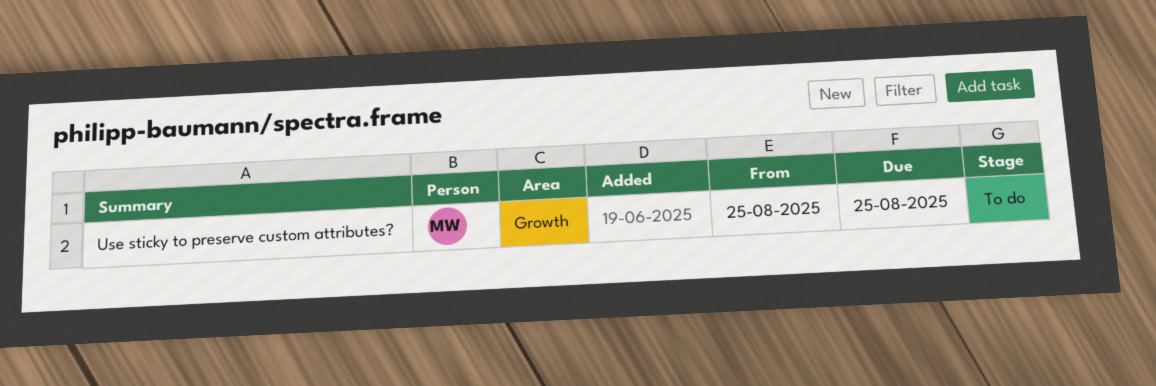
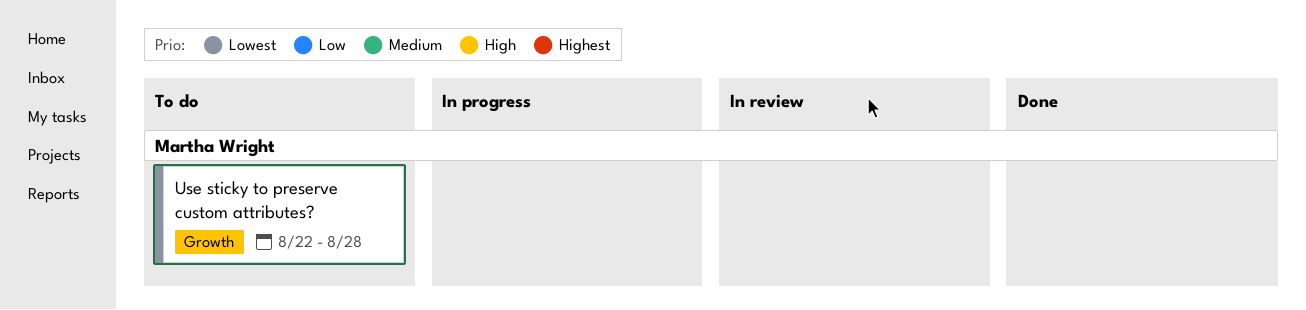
Use sticky to preserve custom attributes?, start: Aug 25 -> Aug 22
Use sticky to preserve custom attributes?, due: Aug 25 -> Aug 28

